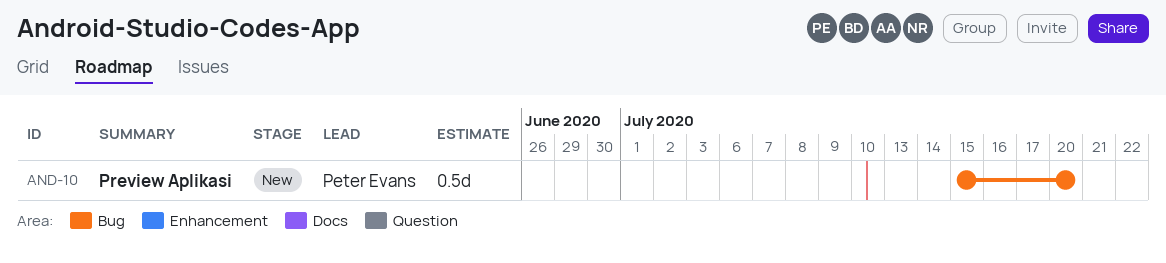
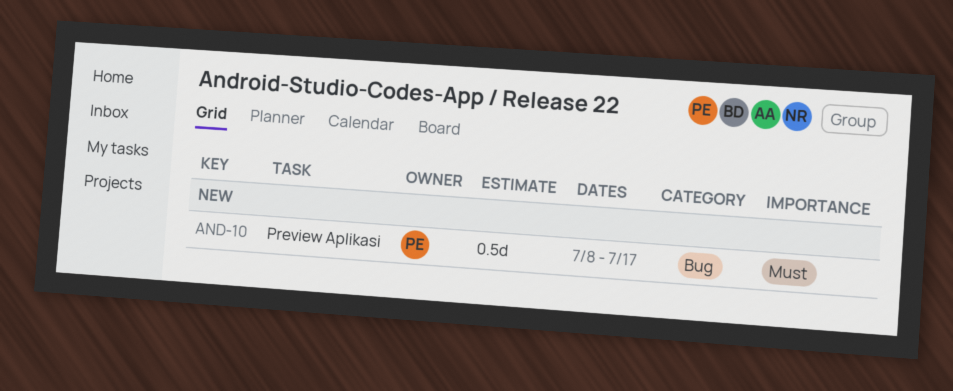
AND-10, start: Jul 15 -> Jul 8
AND-10, due: Jul 20 -> Jul 17

